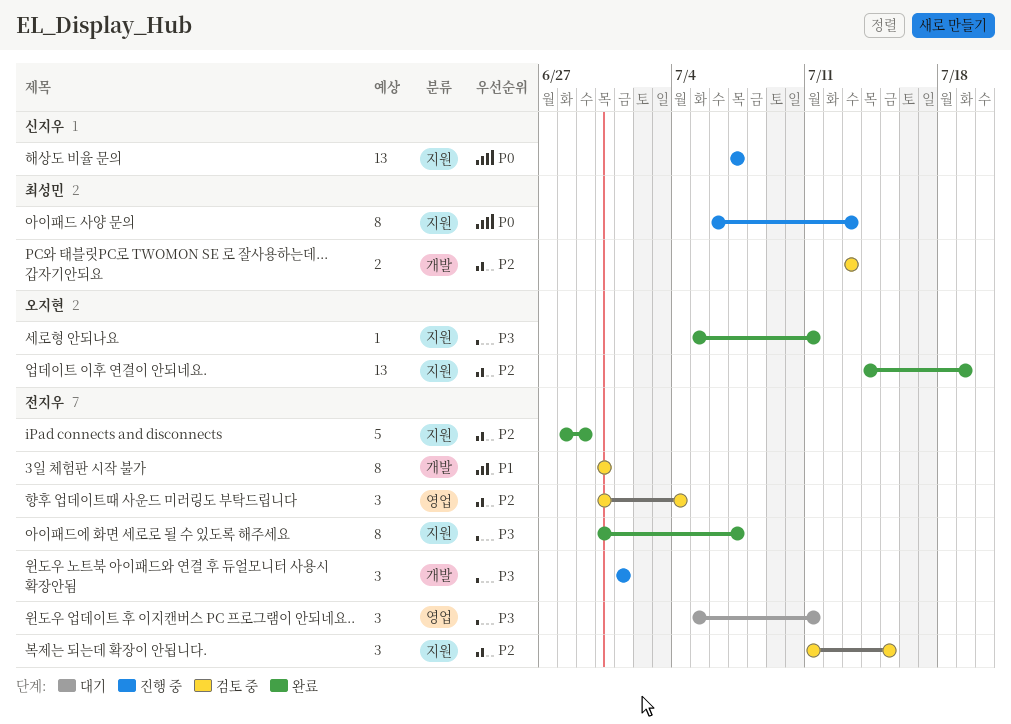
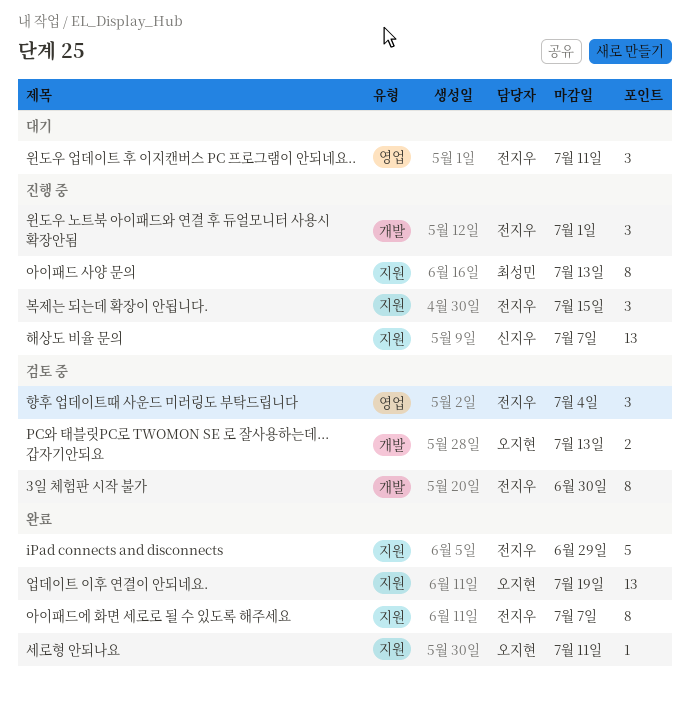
PC와 태블릿PC로 TWOMON SE 로 잘사용하는데... 갑자기안되요, owner: 최성민 -> 오지현
복제는 되는데 확장이 안됩니다., status: 검토 중 -> 진행 중

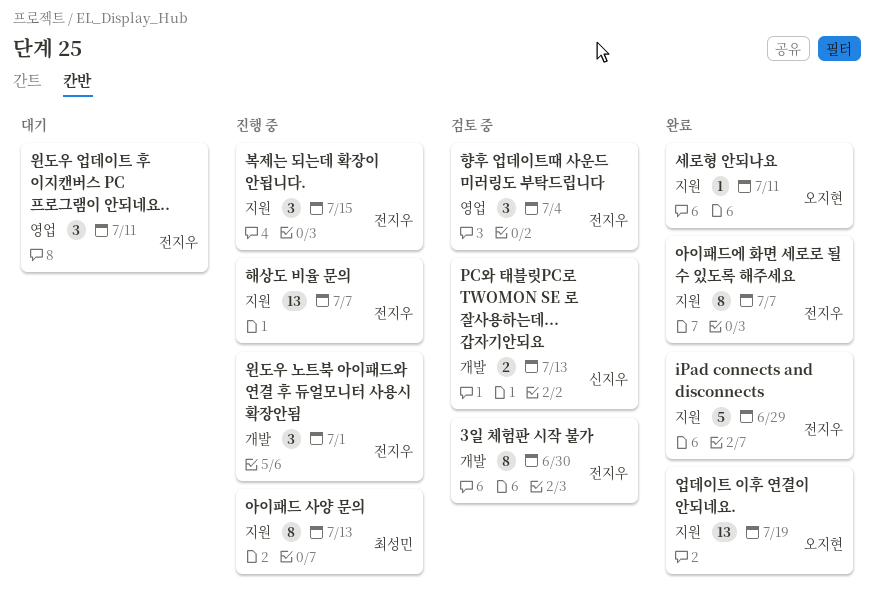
PC와 태블릿PC로 TWOMON SE 로 잘사용하는데... 갑자기안되요, owner: 오지현 -> 신지우
해상도 비율 문의, owner: 신지우 -> 전지우

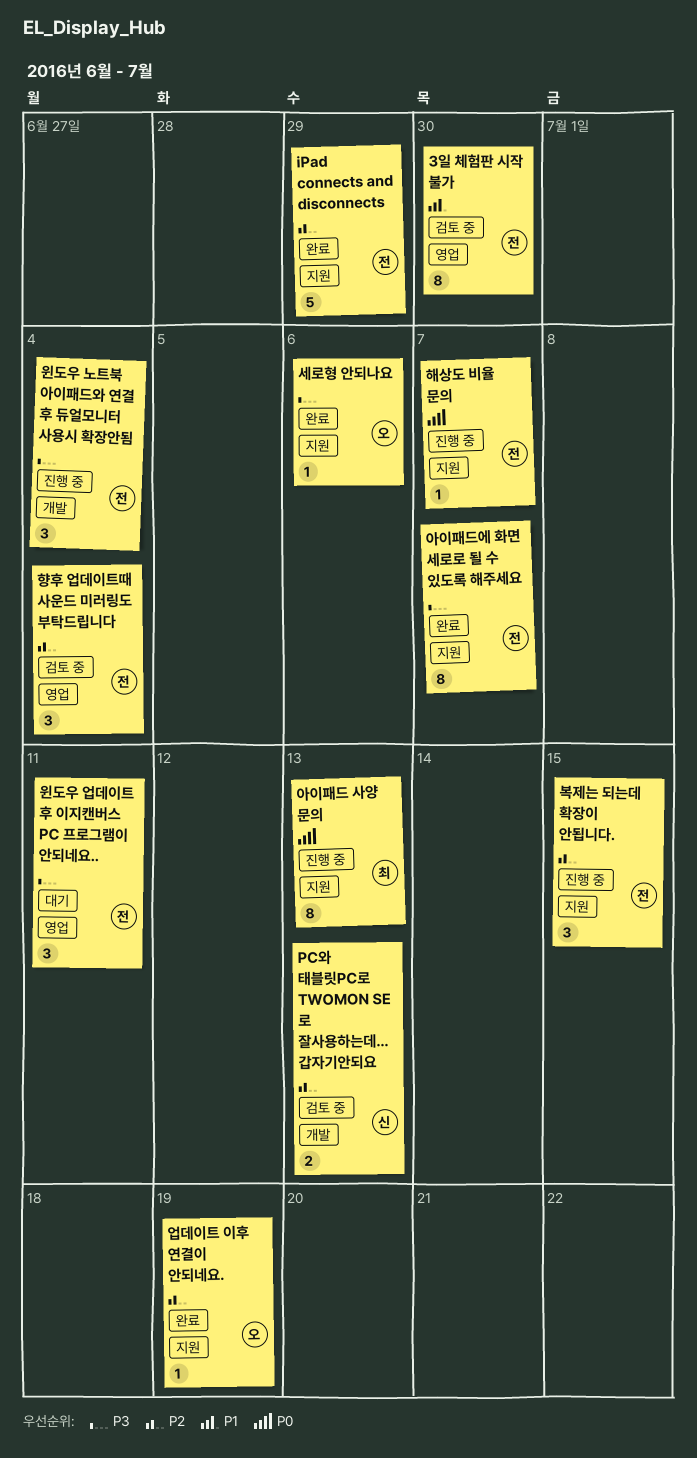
3일 체험판 시작 불가, label: 개발 -> 영업
세로형 안되나요, due: Jul 11 -> Jul 6
업데이트 이후 연결이 안되네요., estimate: 13 -> 1
윈도우 노트북 아이패드와 연결 후 듀얼모니터 사용시 확장안됨, due: Jul 1 -> Jul 4
해상도 비율 문의, estimate: 13 -> 1

